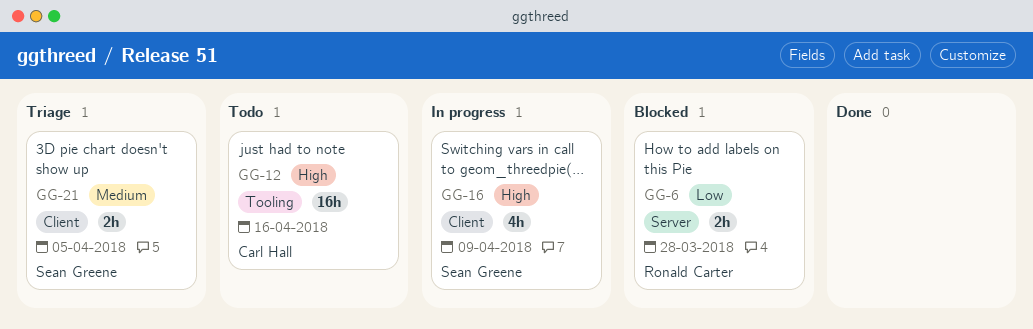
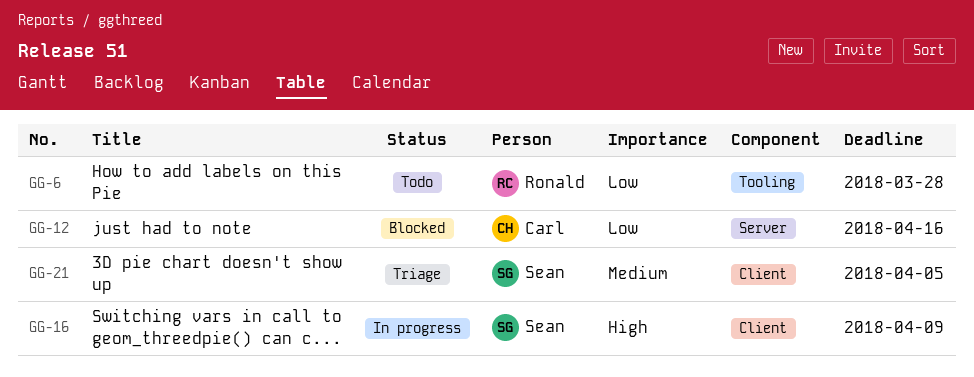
GG-6, status: Blocked -> Todo
GG-6, label: Server -> Tooling
GG-12, status: Todo -> Blocked
GG-12, priority: High -> Low
GG-12, label: Tooling -> Server

